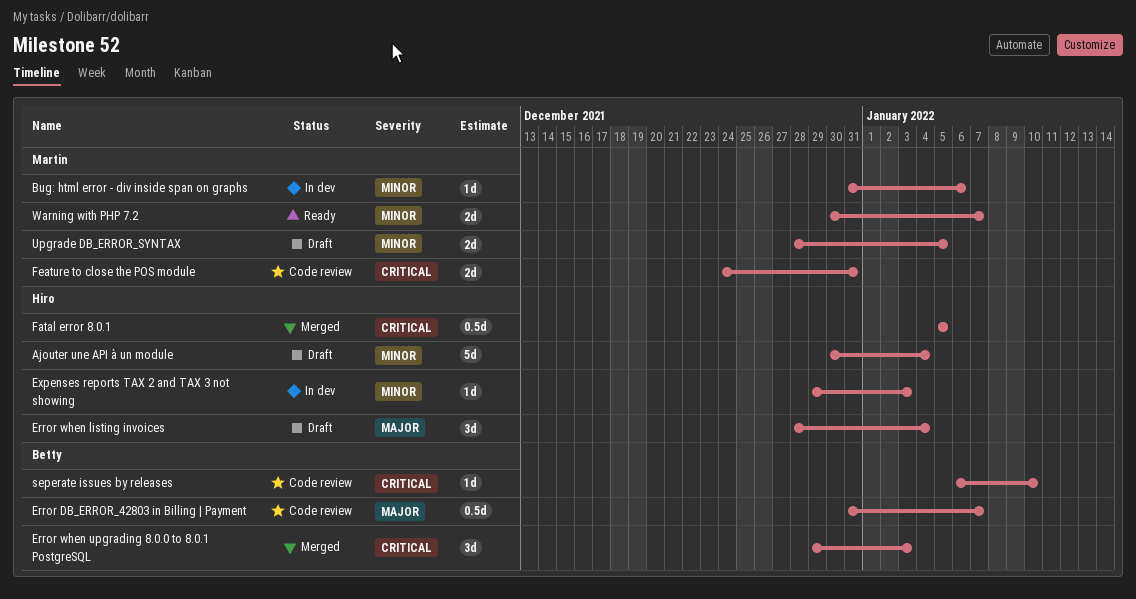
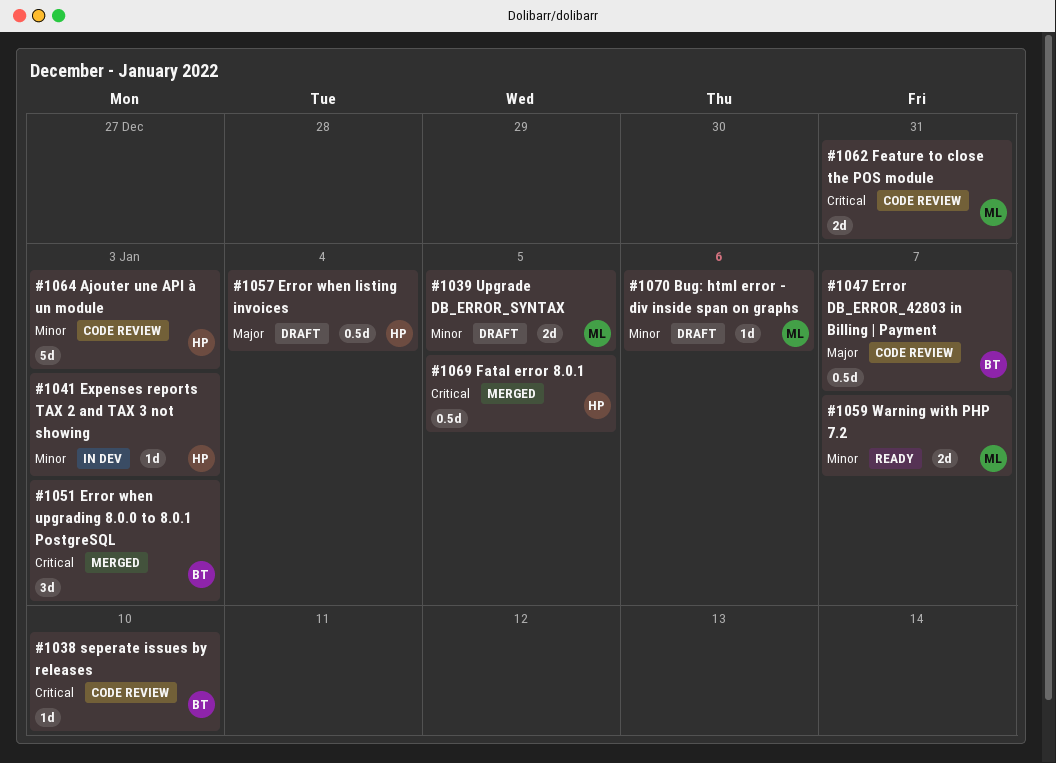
Ajouter une API à un module, status: Draft -> Code review
Ajouter une API à un module, due: Jan 4 -> Jan 3
Bug: html error - div inside span on graphs, status: In dev -> Draft
Error when listing invoices, estimate: 3d -> 0.5d

